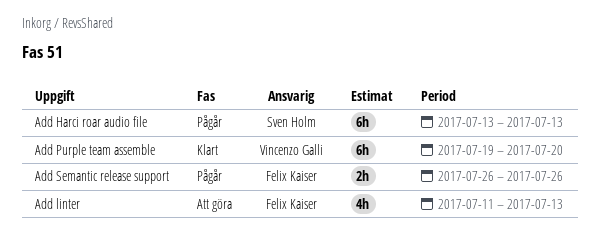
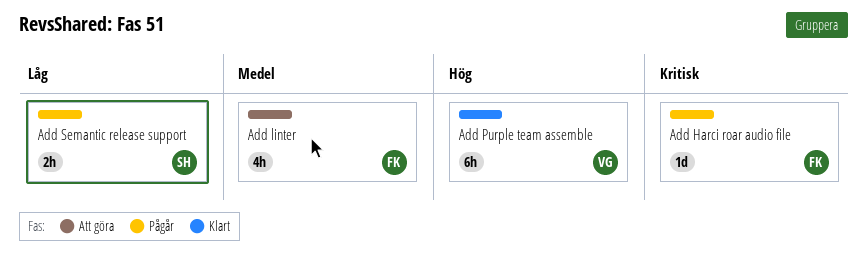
Add Harci roar audio file, owner: Sven Holm -> Felix Kaiser
Add Harci roar audio file, estimate: 6h -> 1d
Add Semantic release support, owner: Felix Kaiser -> Sven Holm

